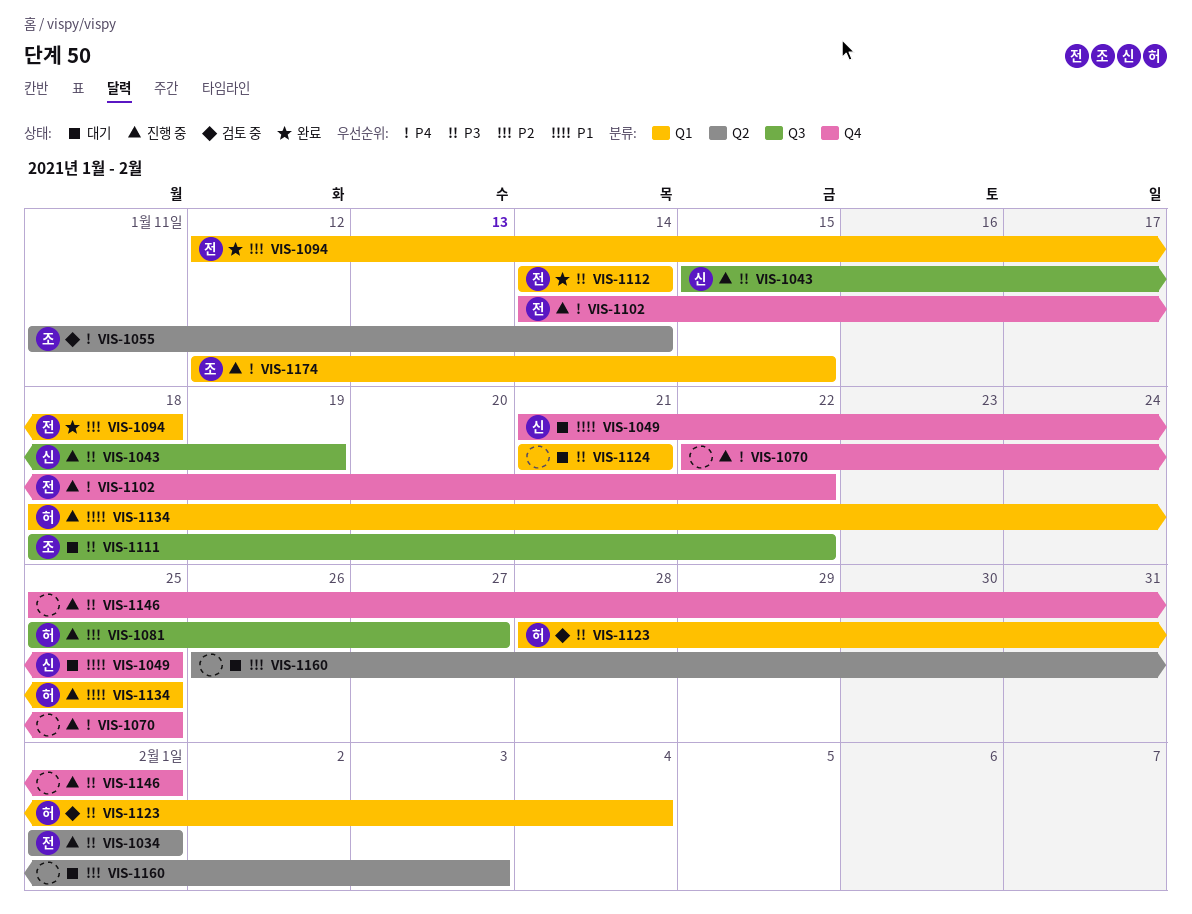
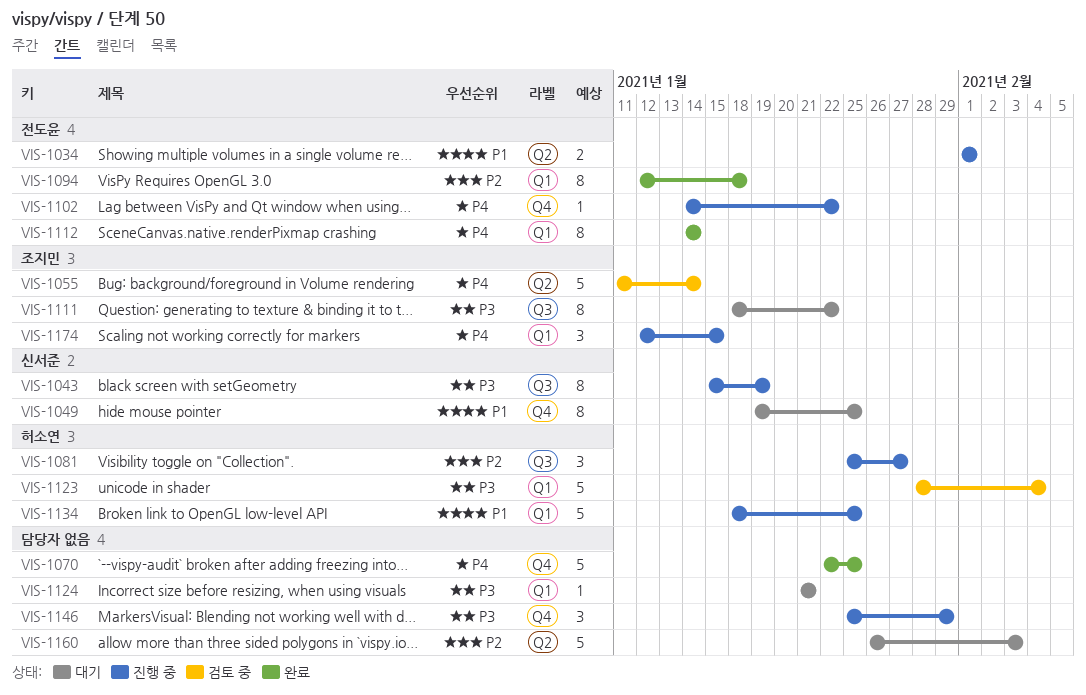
VIS-1034, priority: P3 -> P1
VIS-1049, start: Jan 21 -> Jan 19
VIS-1070, status: 진행 중 -> 완료
VIS-1112, priority: P3 -> P4
VIS-1146, due: Feb 1 -> Jan 29

